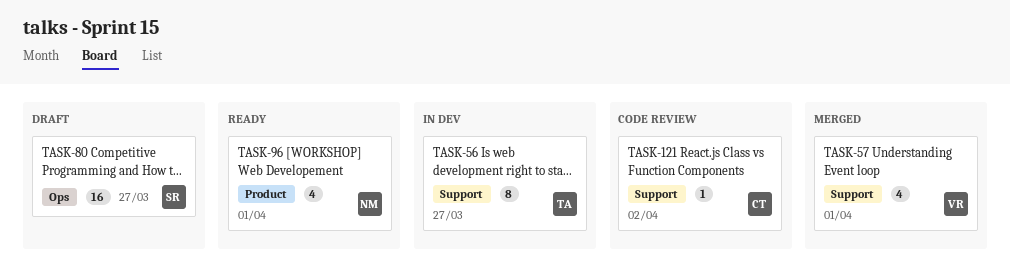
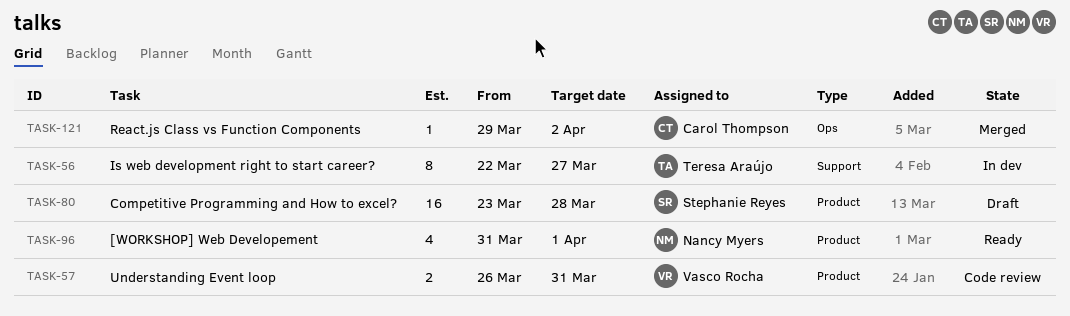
TASK-57, status: Merged -> Code review
TASK-57, label: Support -> Product
TASK-57, estimate: 4 -> 2
TASK-57, due: Apr 1 -> Mar 31
TASK-80, label: Ops -> Product
TASK-80, due: Mar 27 -> Mar 28
TASK-121, status: Code review -> Merged
TASK-121, label: Support -> Ops

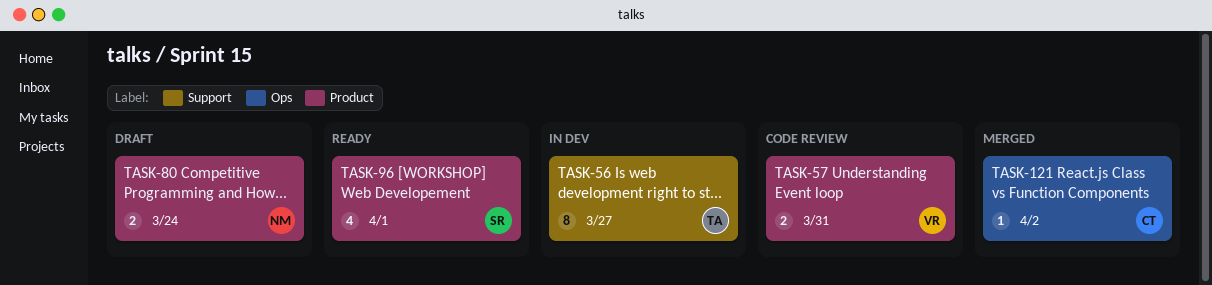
TASK-80, owner: Stephanie Reyes -> Nancy Myers
TASK-80, estimate: 16 -> 2
TASK-80, due: Mar 28 -> Mar 24
TASK-96, owner: Nancy Myers -> Stephanie Reyes

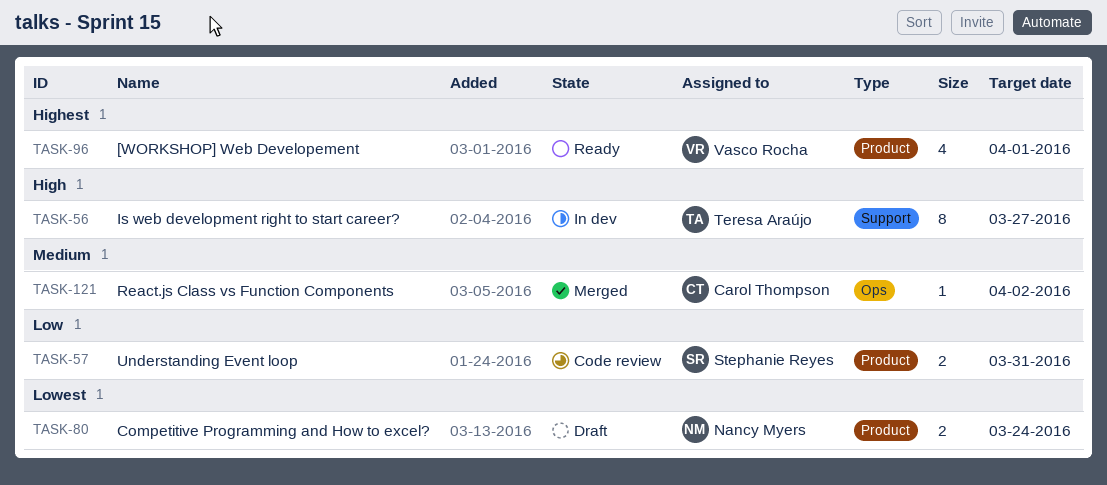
TASK-57, owner: Vasco Rocha -> Stephanie Reyes
TASK-96, owner: Stephanie Reyes -> Vasco Rocha

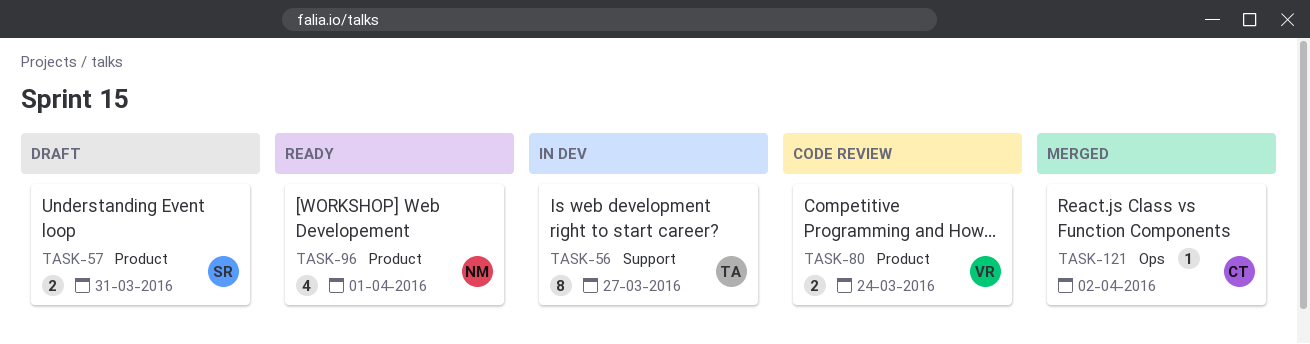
TASK-57, status: Code review -> Draft
TASK-80, status: Draft -> Code review
TASK-80, owner: Nancy Myers -> Vasco Rocha
TASK-96, owner: Vasco Rocha -> Nancy Myers

